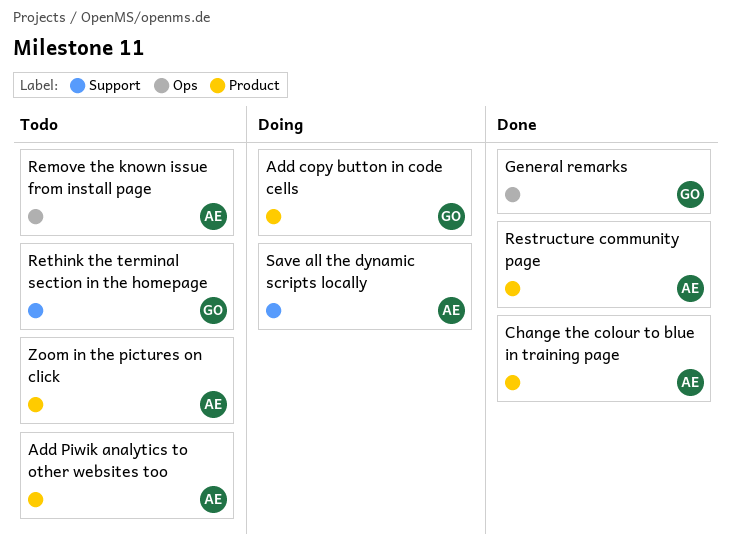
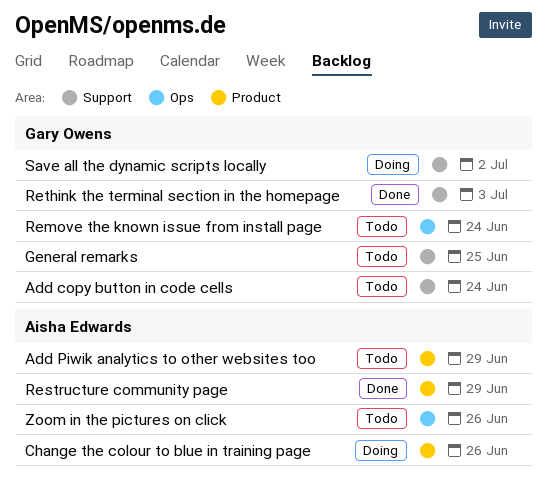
Add copy button in code cells, status: Doing -> Todo
Add copy button in code cells, label: Product -> Support
Change the colour to blue in training page, status: Done -> Doing
General remarks, status: Done -> Todo
General remarks, label: Ops -> Support
Remove the known issue from install page, owner: Aisha Edwards -> Gary Owens
Rethink the terminal section in the homepage, status: Todo -> Done
Save all the dynamic scripts locally, owner: Aisha Edwards -> Gary Owens
Zoom in the pictures on click, label: Product -> Ops

